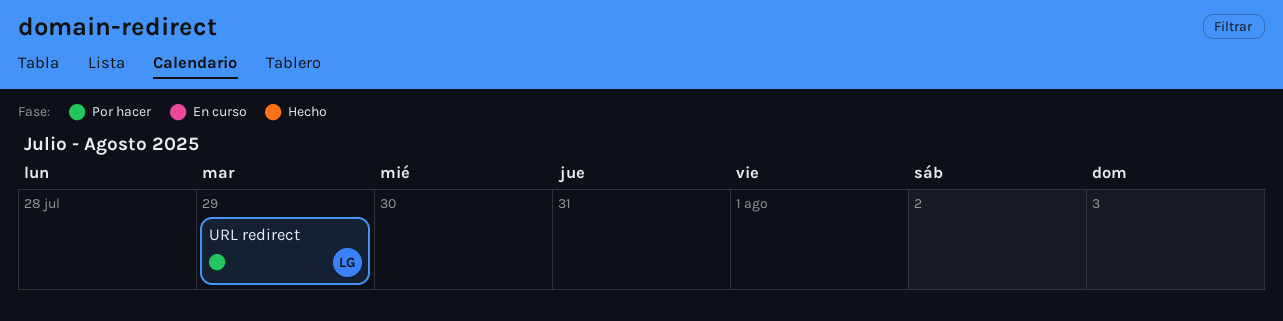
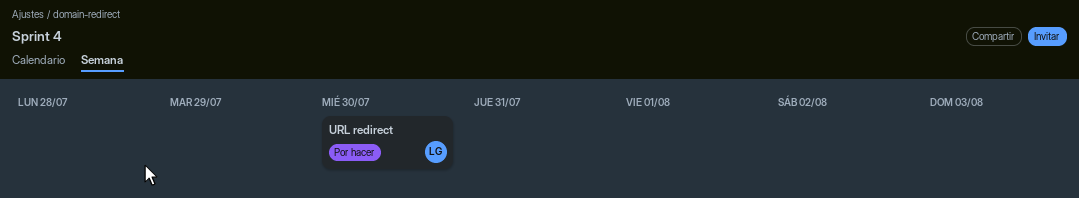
URL redirect, due: Jul 29 -> Jul 30

